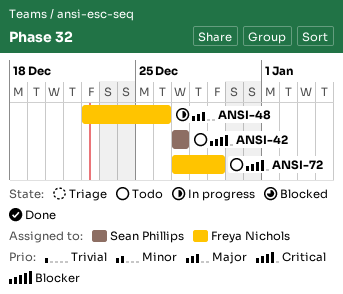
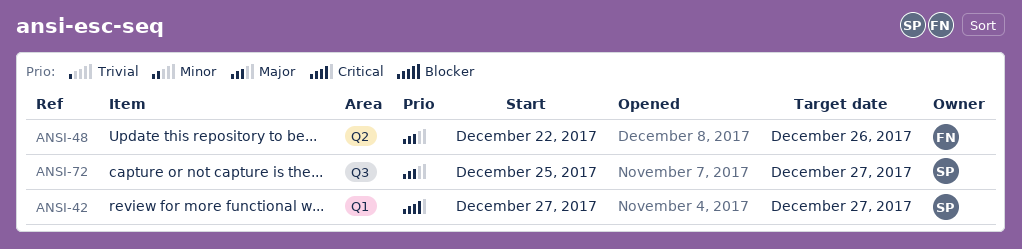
ANSI-72, owner: Freya Nichols -> Sean Phillips
ANSI-72, priority: Critical -> Major
ANSI-72, start: Dec 27 -> Dec 25
ANSI-72, due: Dec 29 -> Dec 27

